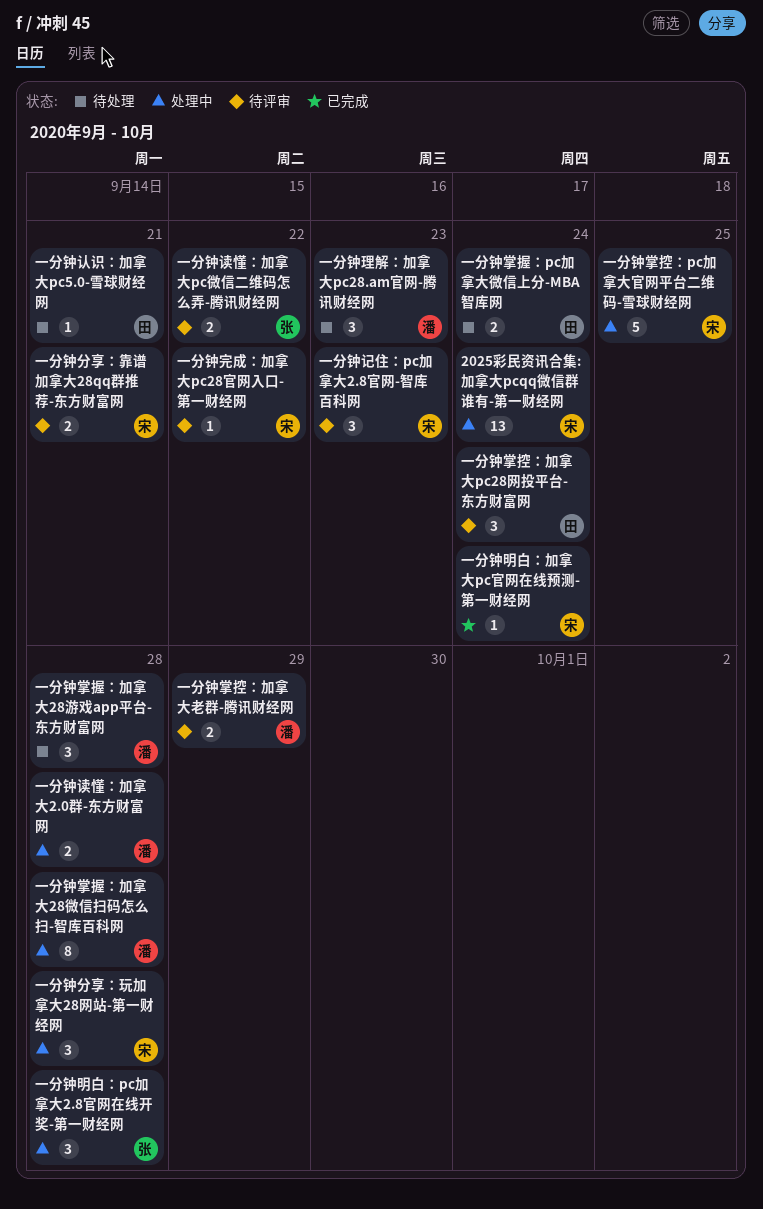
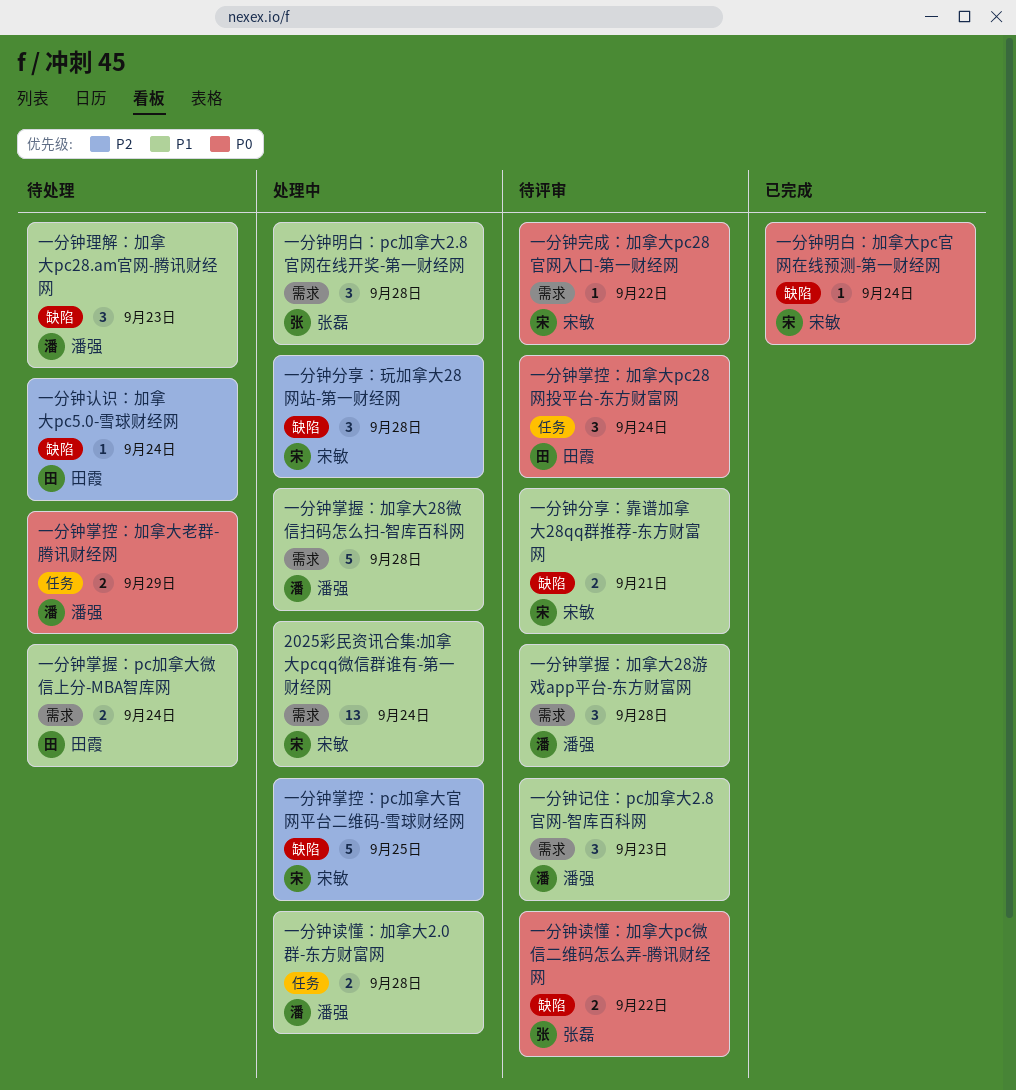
一分钟掌控：加拿大老群-腾讯财经网, status: 待评审 -> 待处理
一分钟掌握：加拿大28微信扫码怎么扫-智库百科网, estimate: 8 -> 5
一分钟掌握：加拿大28游戏app平台-东方财富网, status: 待处理 -> 待评审
一分钟认识：加拿大pc5.0-雪球财经网, due: Sep 21 -> Sep 24
一分钟记住：pc加拿大2.8官网-智库百科网, owner: 宋敏 -> 潘强

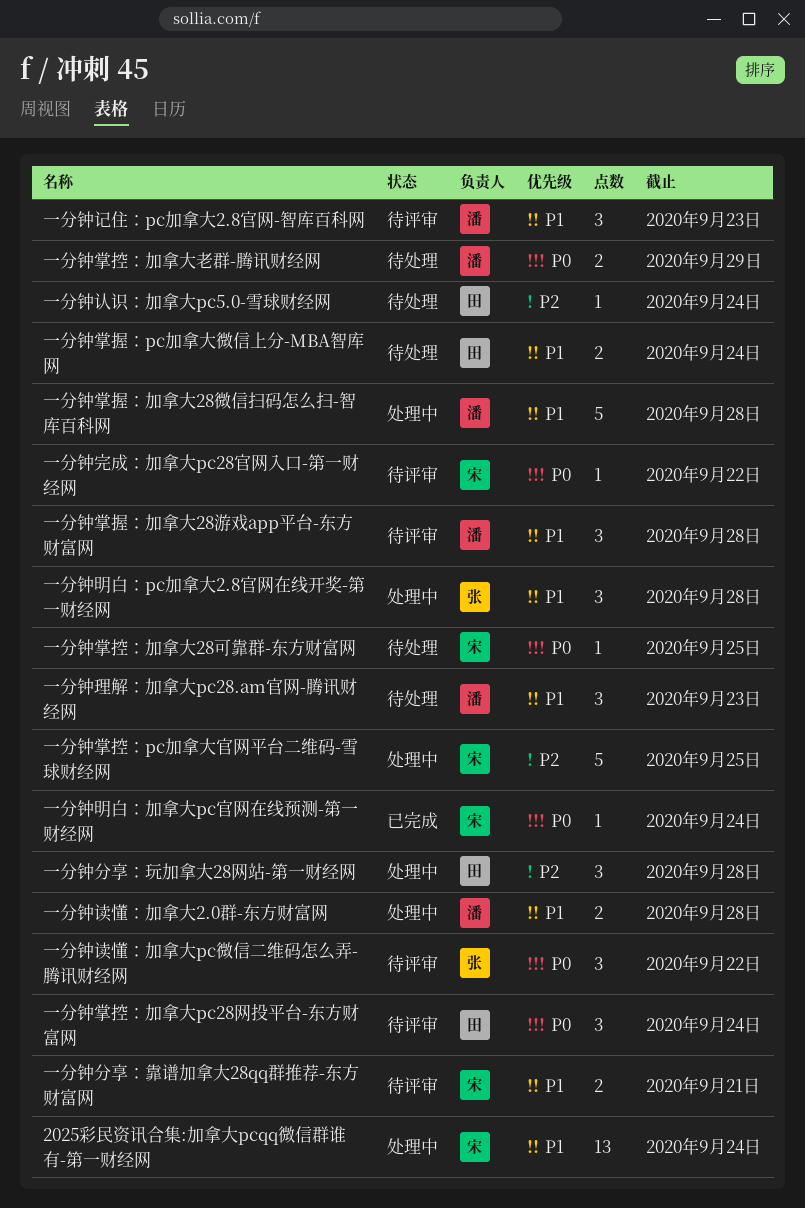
一分钟分享：玩加拿大28网站-第一财经网, owner: 宋敏 -> 田霞
一分钟掌控：加拿大28可靠群-东方财富网: none -> present
一分钟读懂：加拿大pc微信二维码怎么弄-腾讯财经网, estimate: 2 -> 3

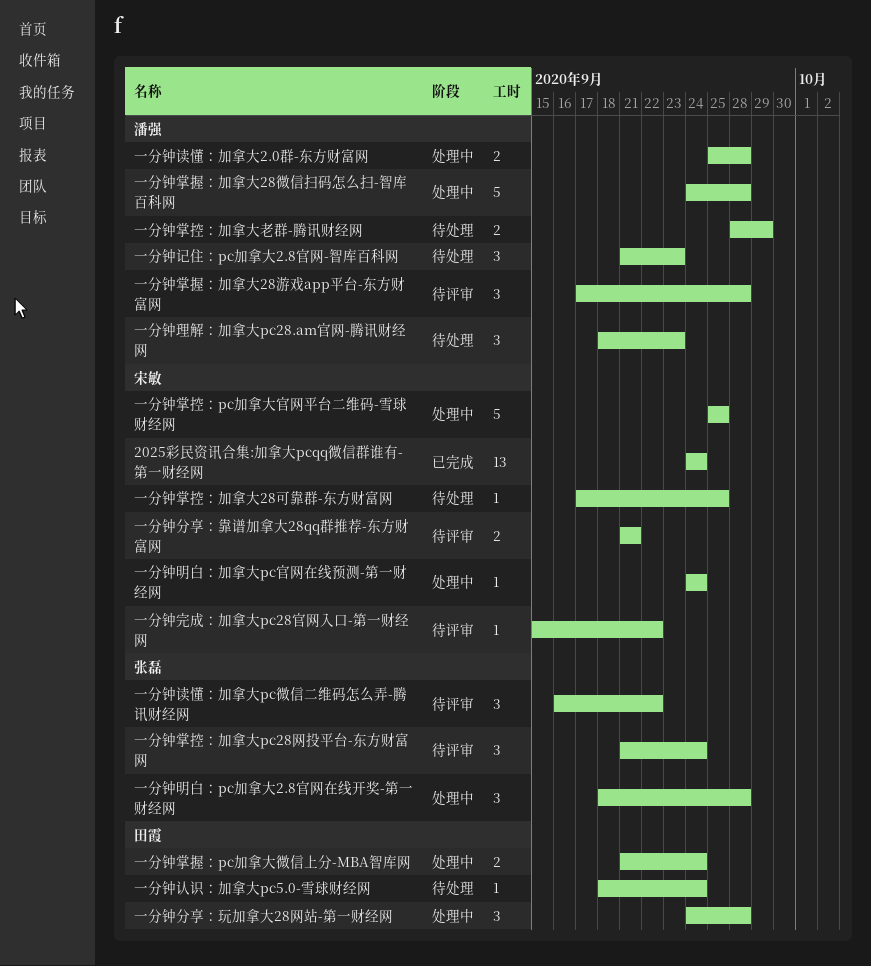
2025彩民资讯合集:加拿大pcqq微信群谁有-第一财经网, status: 处理中 -> 已完成
一分钟掌控：加拿大pc28网投平台-东方财富网, owner: 田霞 -> 张磊
一分钟掌握：pc加拿大微信上分-MBA智库网, status: 待处理 -> 处理中
一分钟明白：加拿大pc官网在线预测-第一财经网, status: 已完成 -> 处理中
一分钟记住：pc加拿大2.8官网-智库百科网, status: 待评审 -> 待处理

